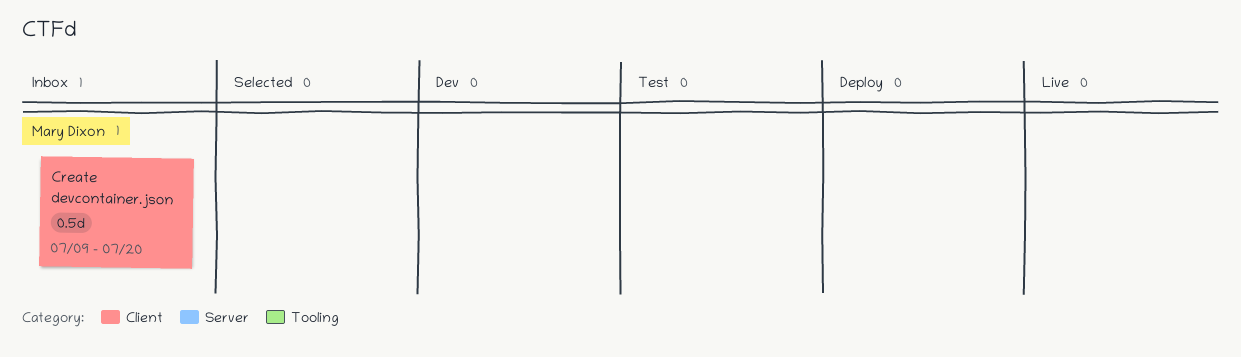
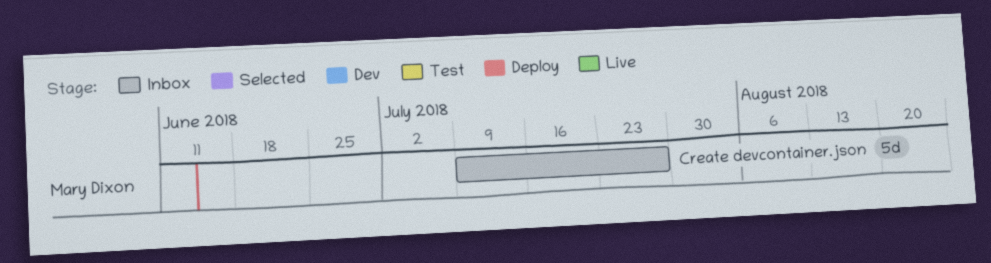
Create devcontainer.json, estimate: 0.5d -> 5d
Create devcontainer.json, due: Jul 20 -> Jul 27

